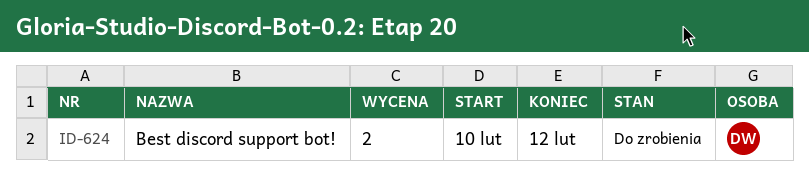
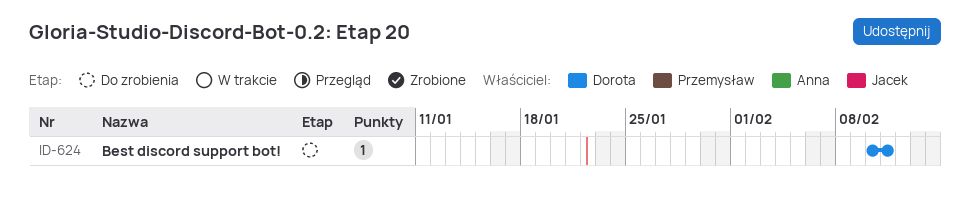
ID-624, estimate: 2 -> 1
ID-624, due: Feb 12 -> Feb 11

